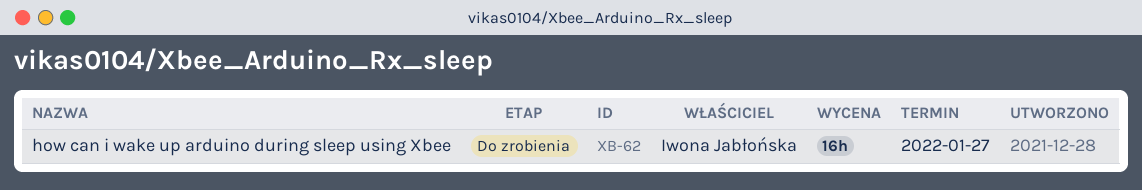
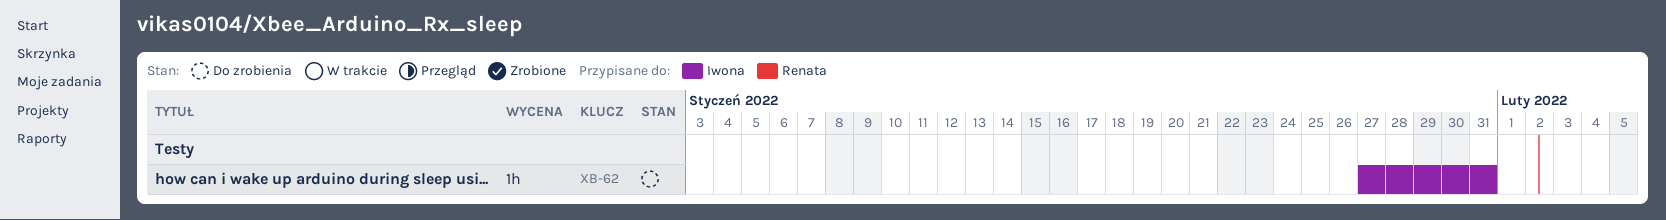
XB-62, estimate: 16h -> 1h
XB-62, due: Jan 27 -> Jan 31

